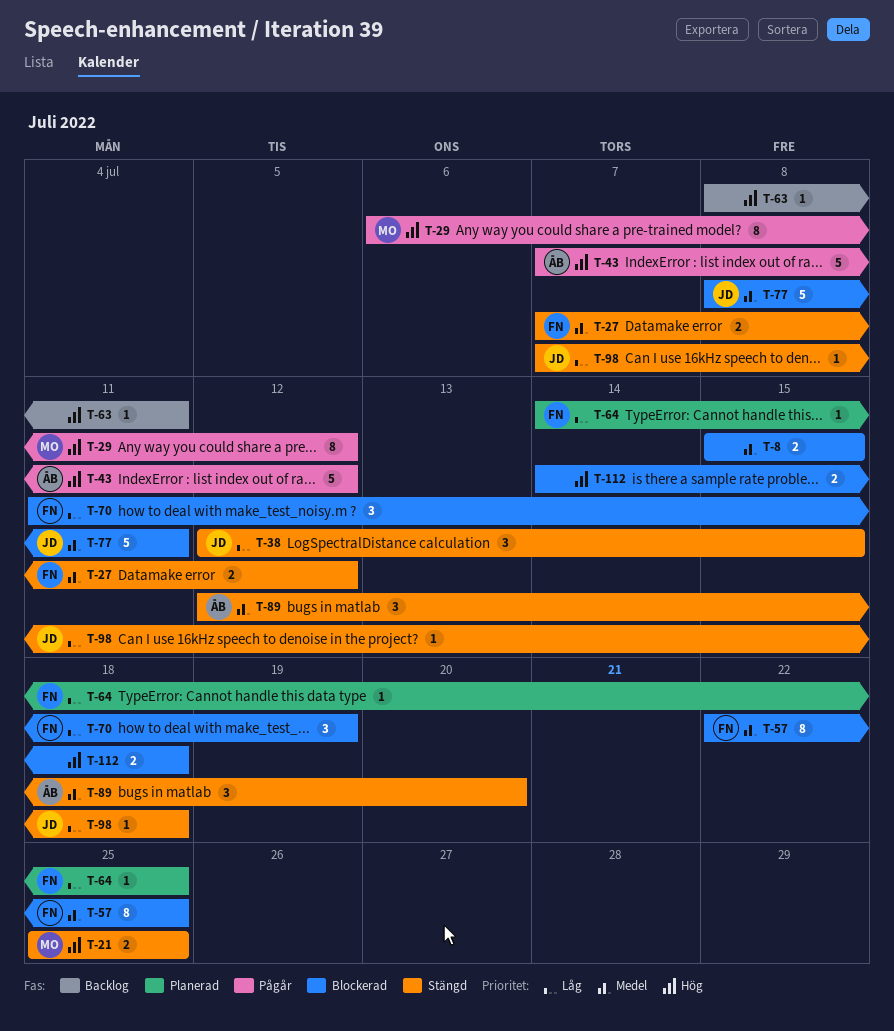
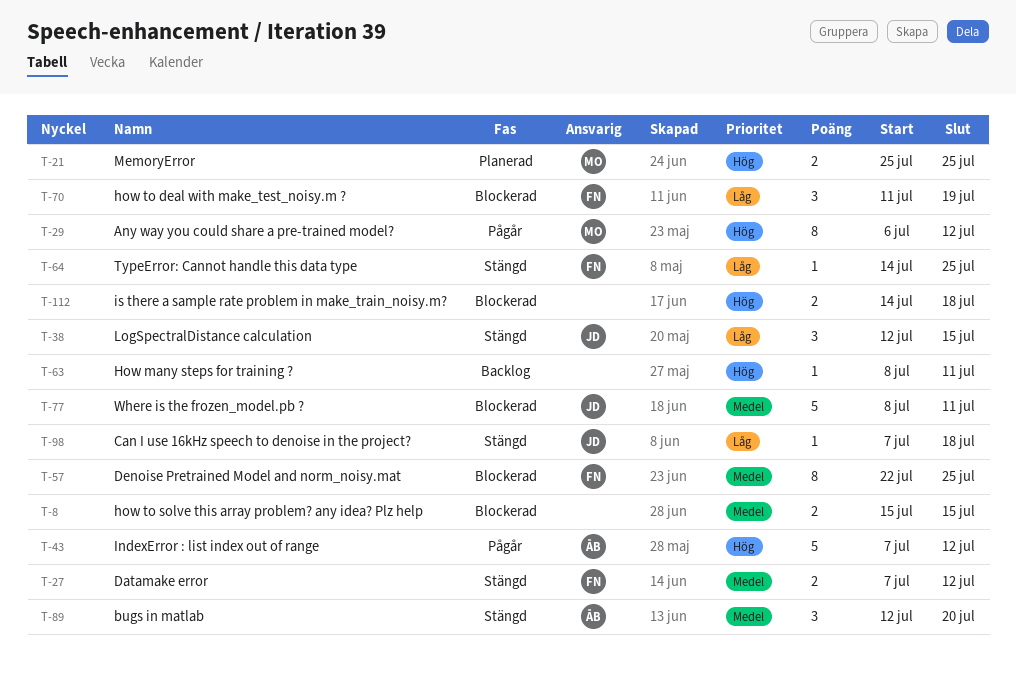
T-21, status: Stängd -> Planerad
T-64, status: Planerad -> Stängd

